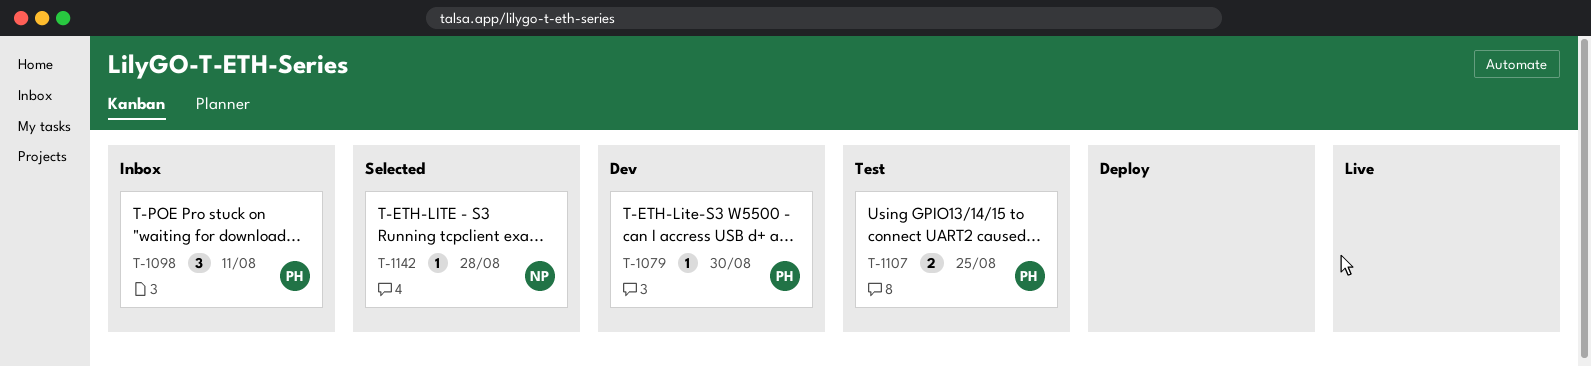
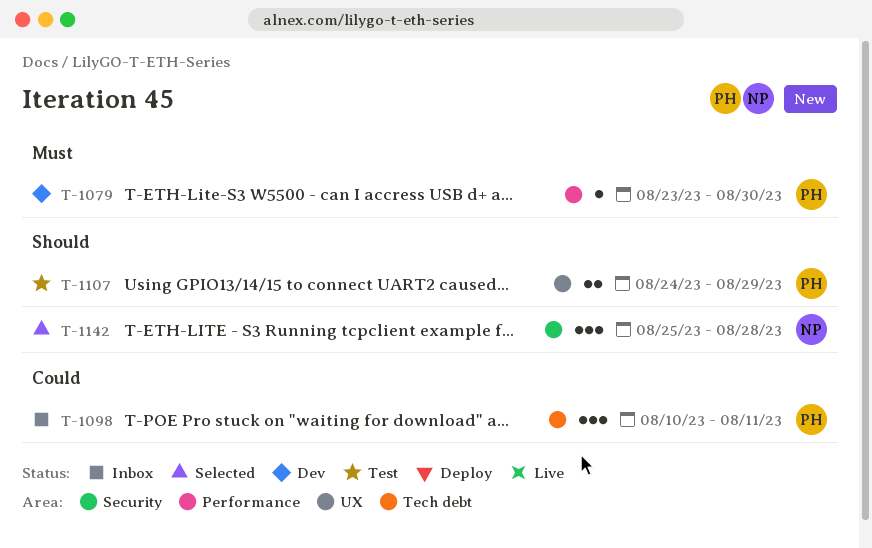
T-1107, due: Aug 25 -> Aug 29
T-1142, estimate: 1 -> 3

